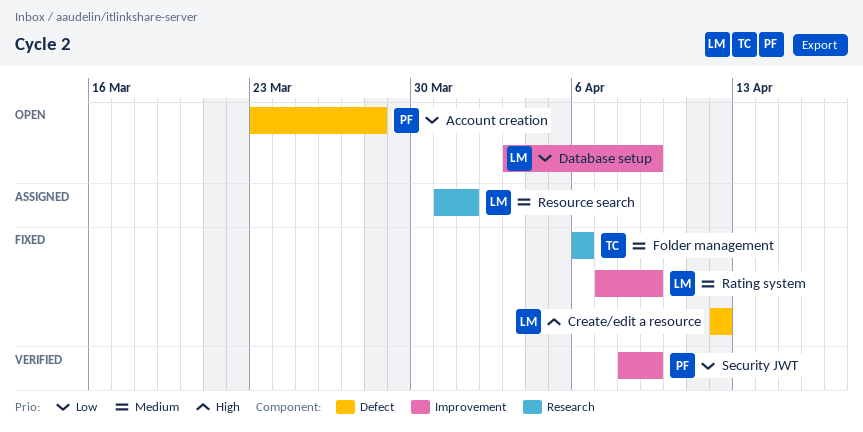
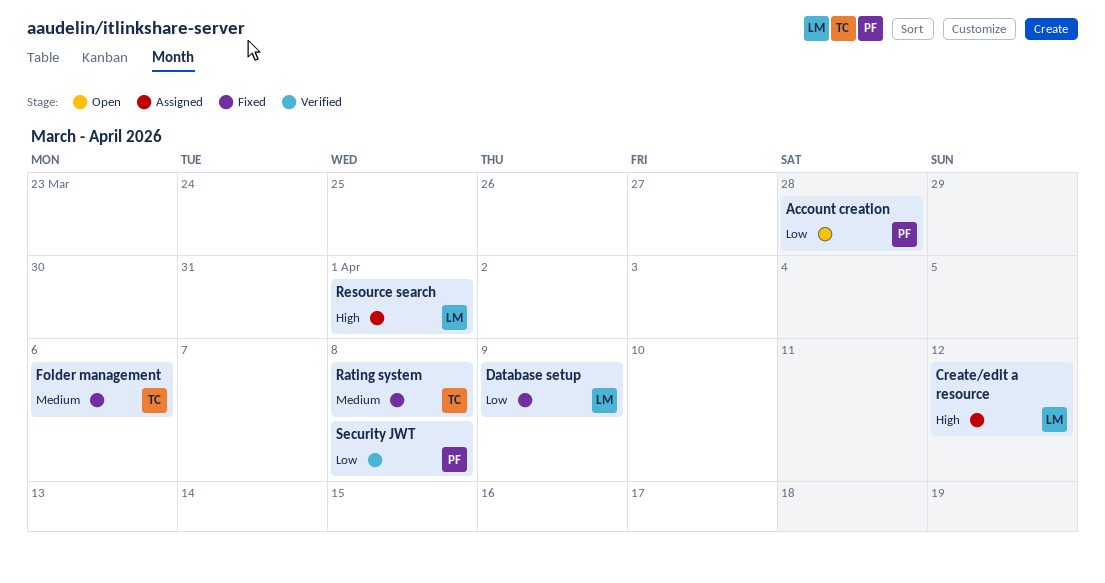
Create/edit a resource, status: Fixed -> Assigned
Database setup, status: Open -> Fixed
Rating system, owner: LM -> TC
Rating system, due: Apr 9 -> Apr 8
Resource search, priority: Medium -> High
Security JWT, due: Apr 9 -> Apr 8

